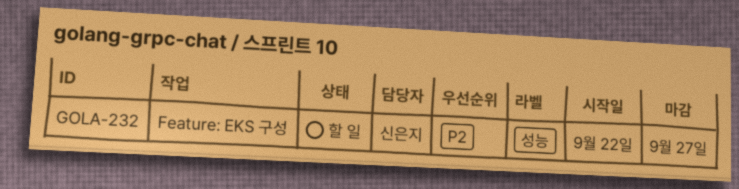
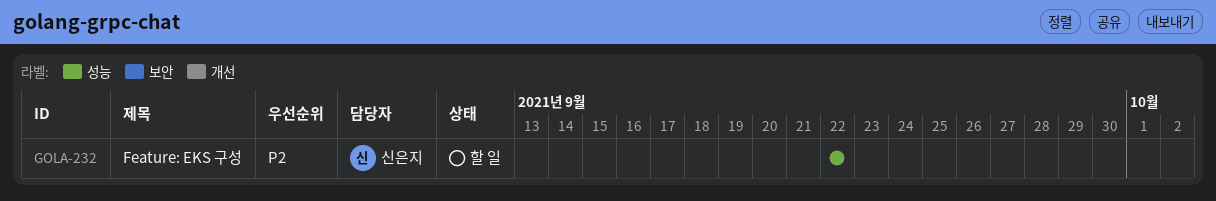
GOLA-232, due: Sep 27 -> Sep 22

